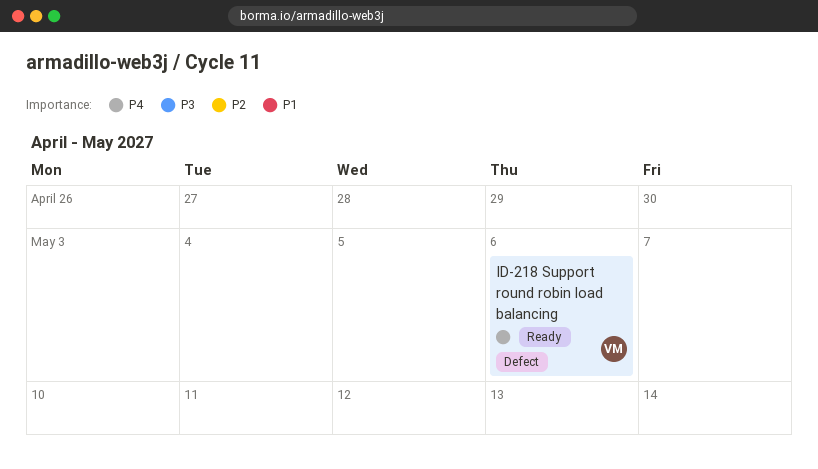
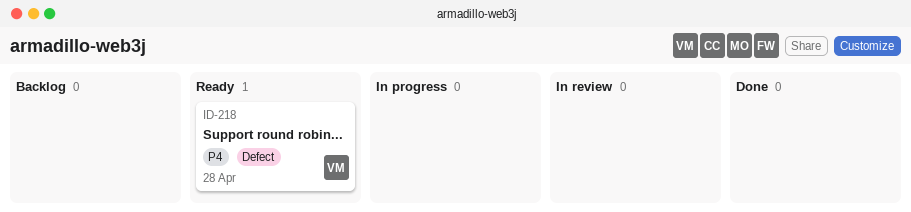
ID-218, due: May 6 -> Apr 28

